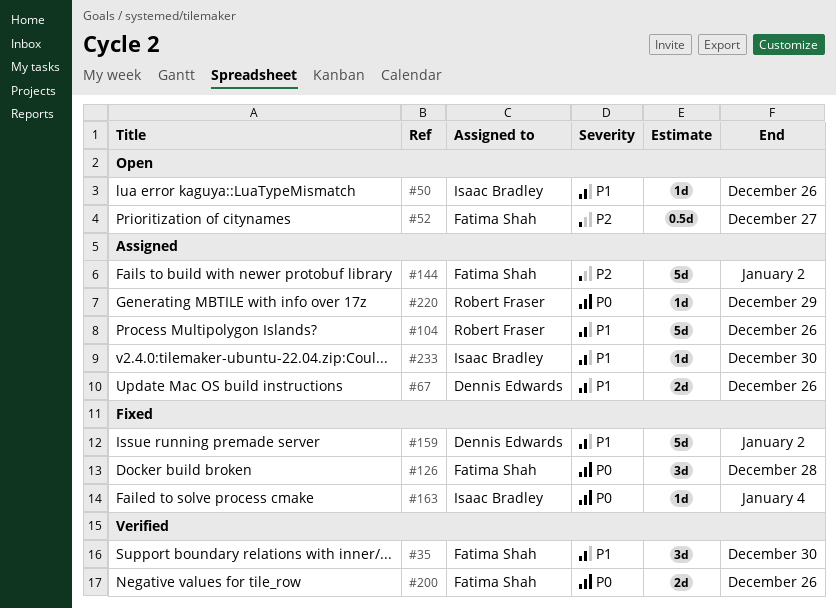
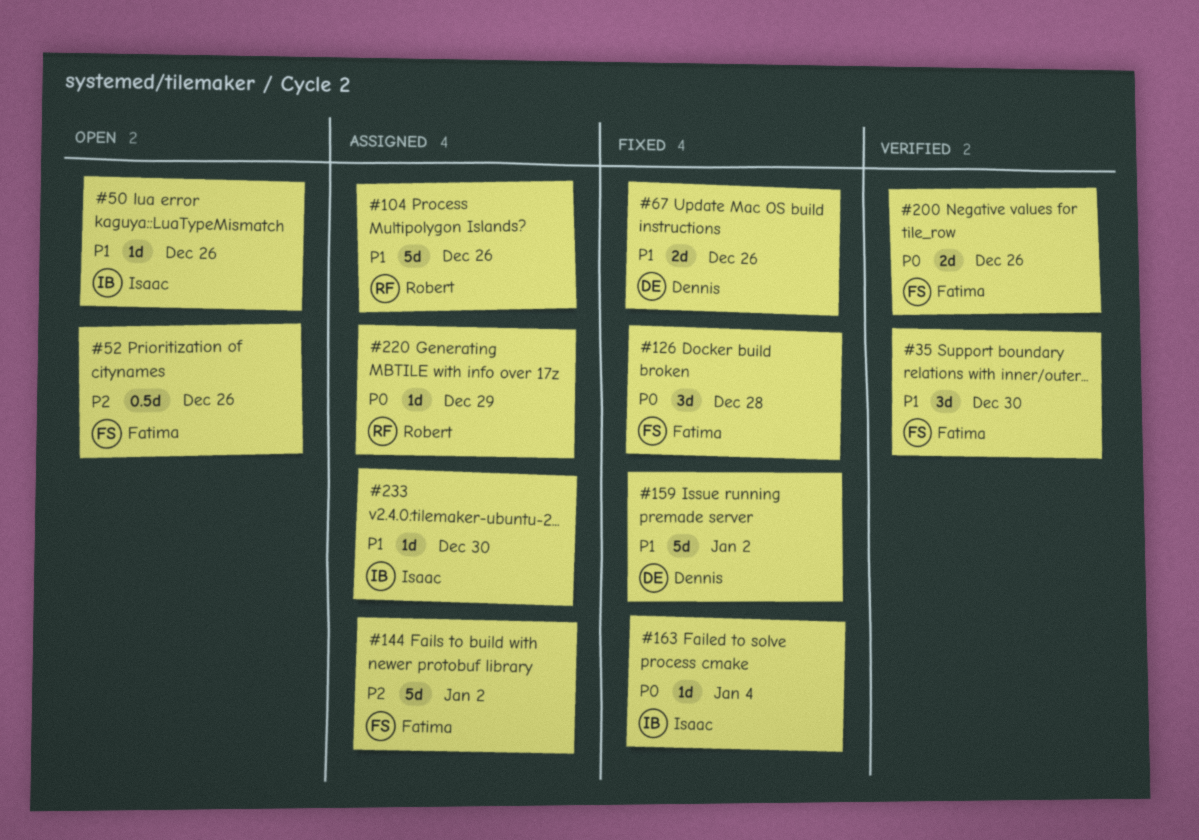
#52, due: Dec 27 -> Dec 26
#67, status: Assigned -> Fixed

